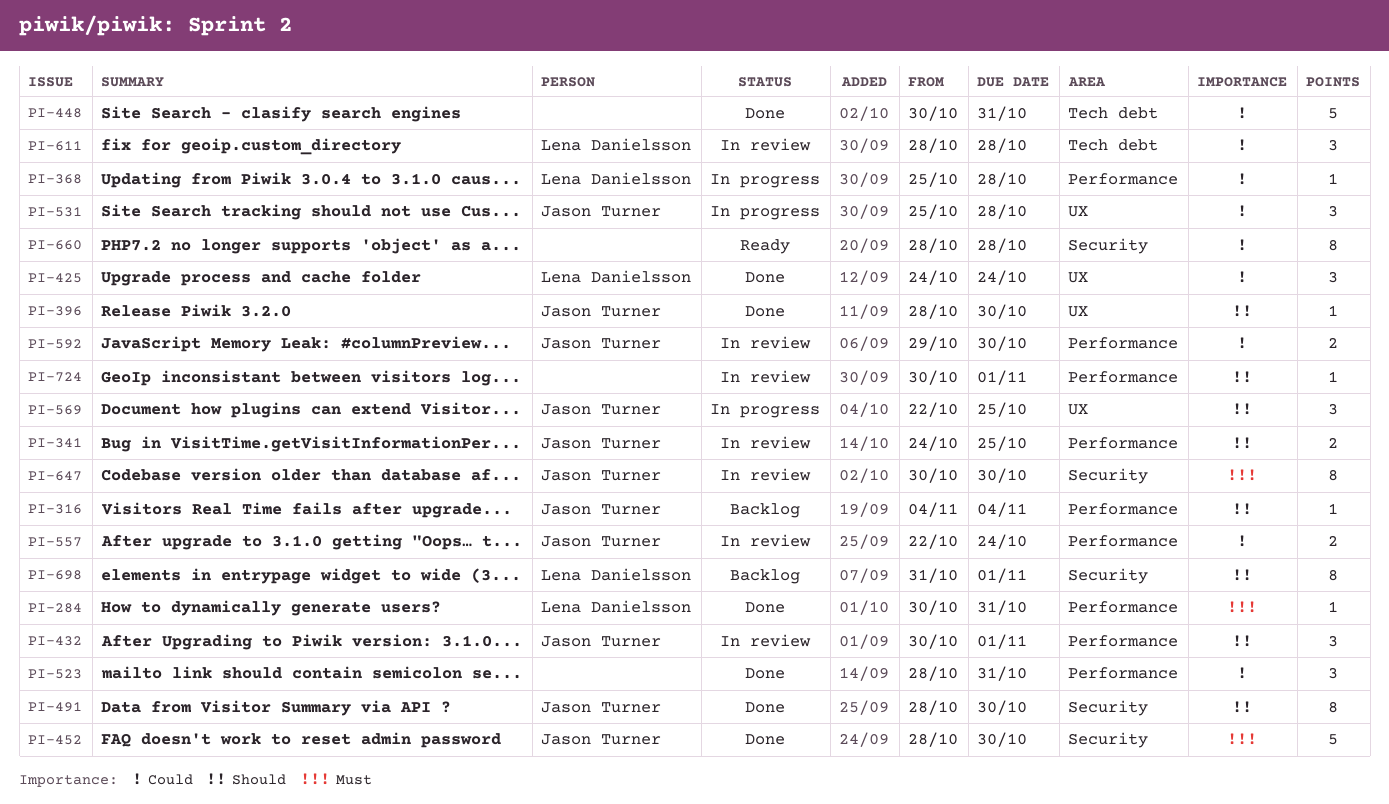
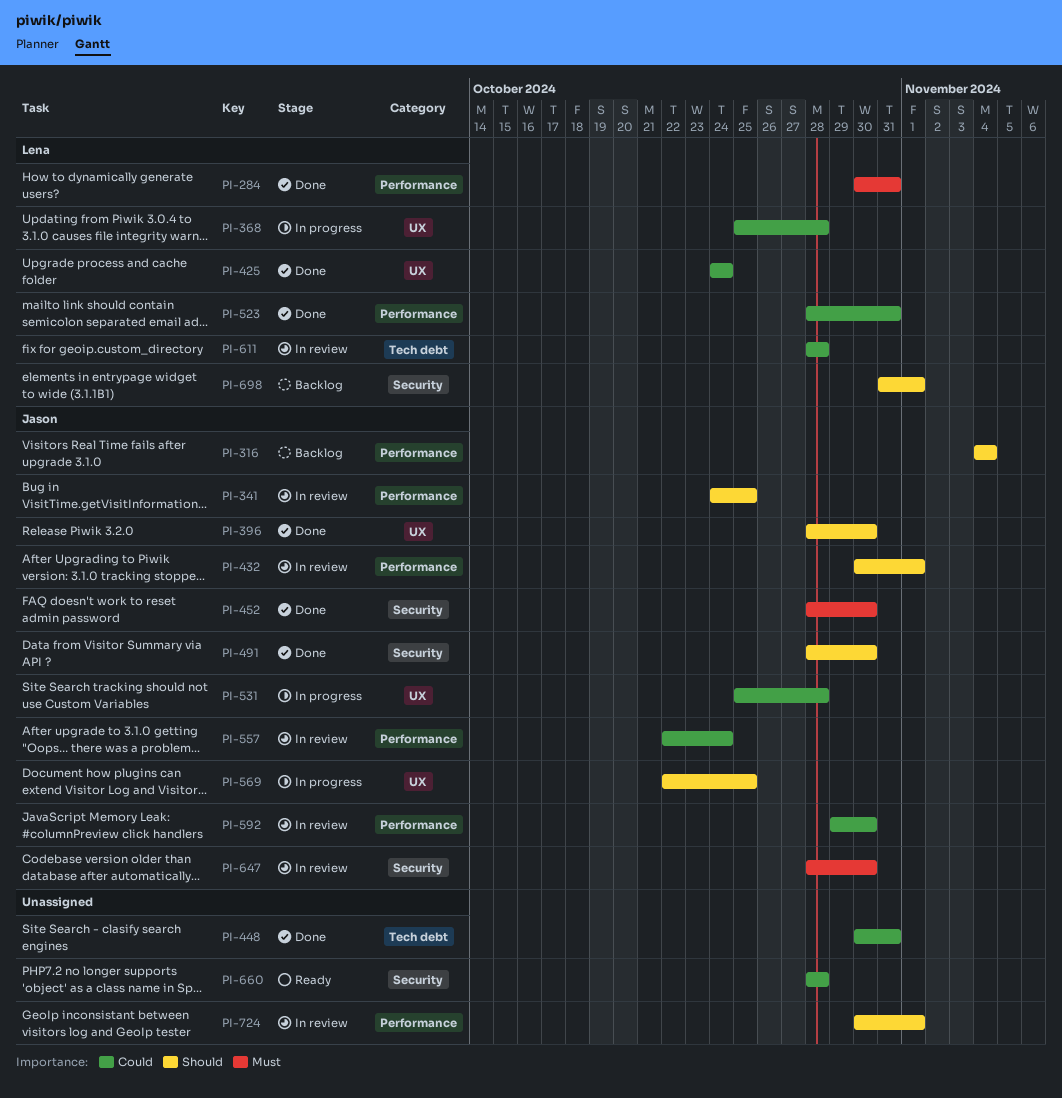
PI-368, label: Performance -> UX
PI-523, owner: none -> Lena Danielsson
PI-647, start: Oct 30 -> Oct 28

